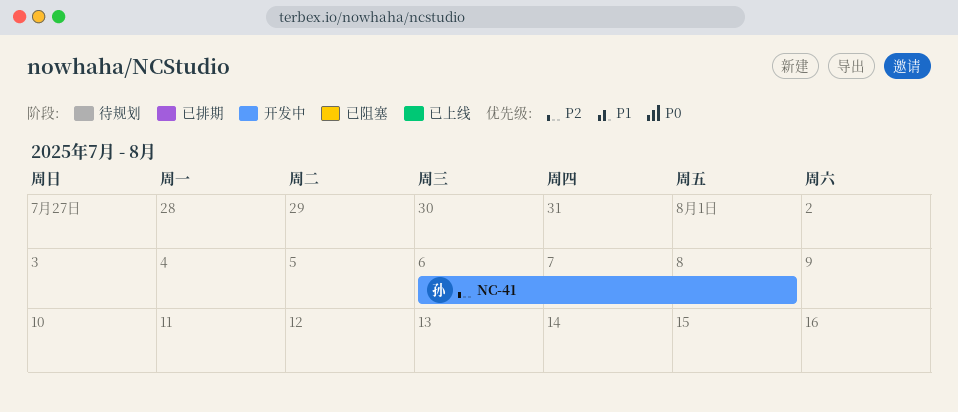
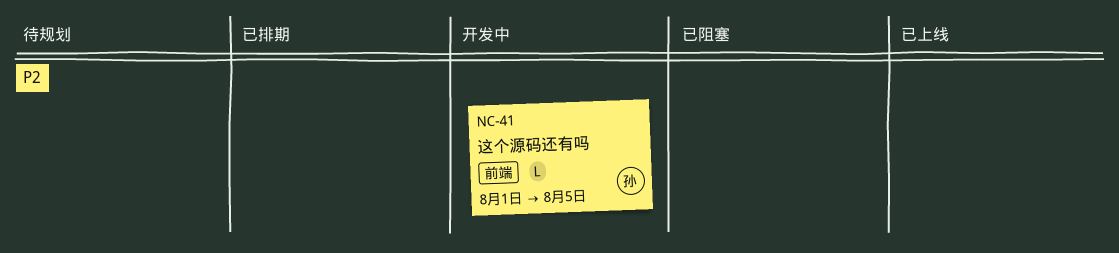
NC-41, start: Aug 6 -> Aug 1
NC-41, due: Aug 8 -> Aug 5

